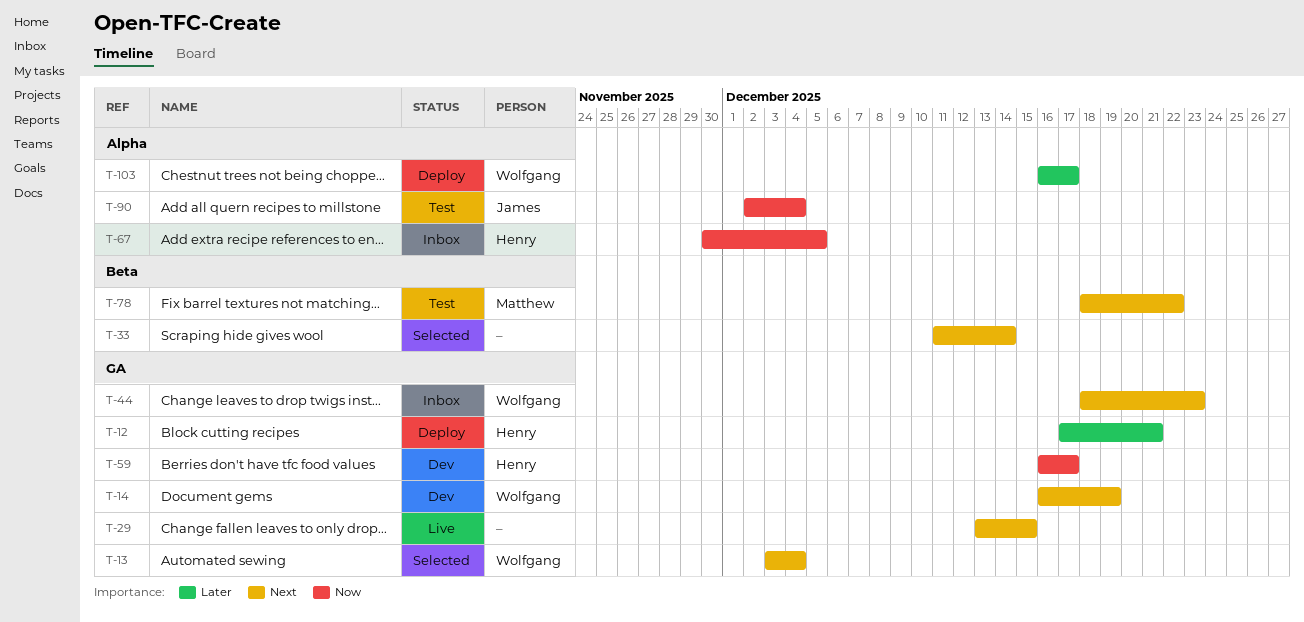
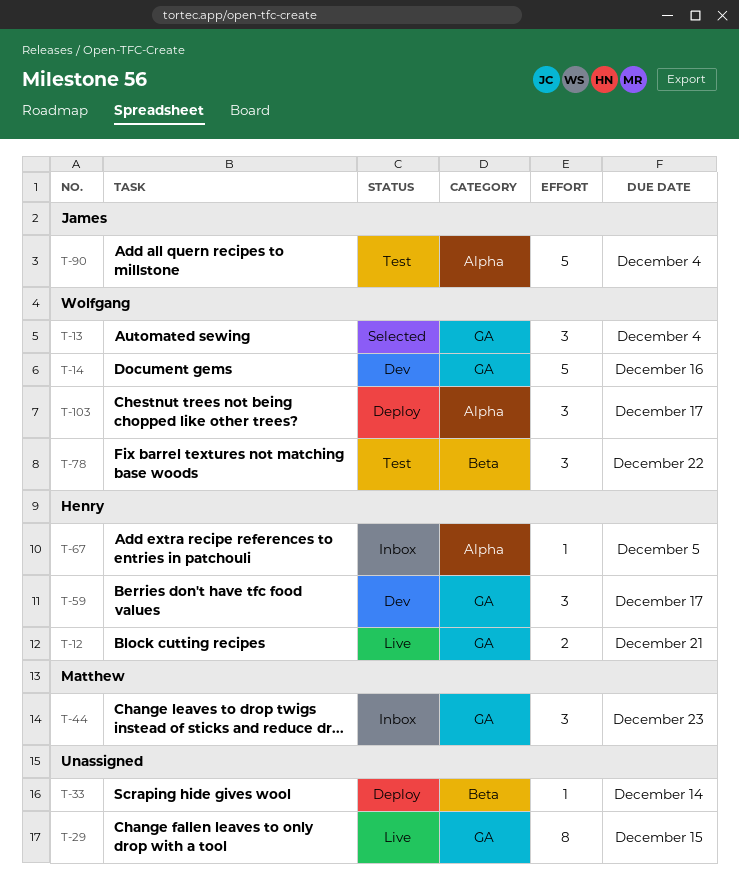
T-12, status: Deploy -> Live
T-14, due: Dec 19 -> Dec 16
T-33, status: Selected -> Deploy
T-44, owner: Wolfgang -> Matthew
T-78, owner: Matthew -> Wolfgang

